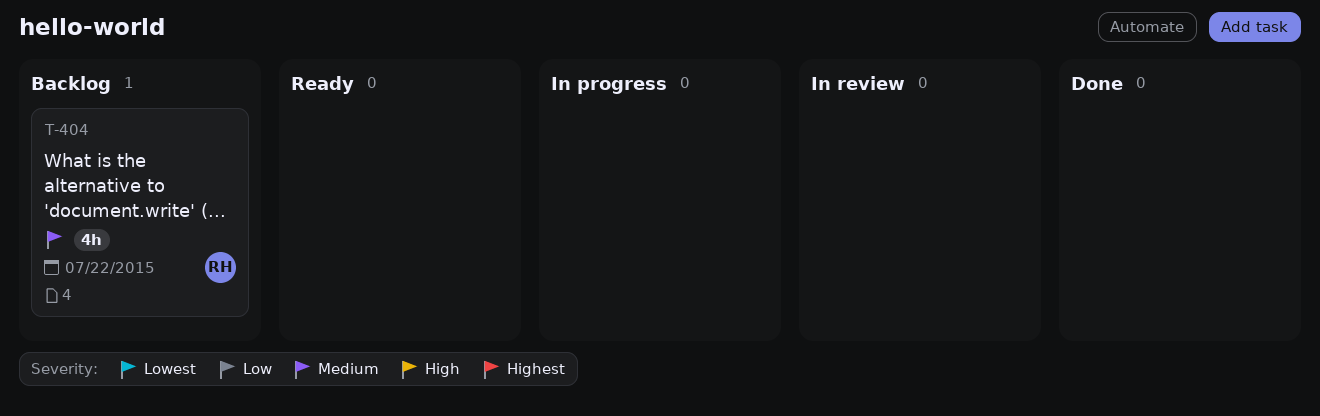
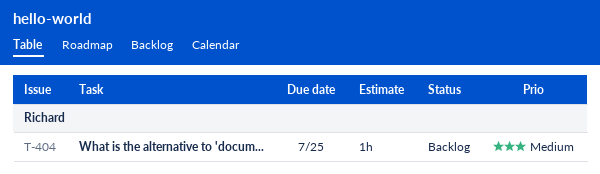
T-404, estimate: 4h -> 1h
T-404, due: Jul 22 -> Jul 25

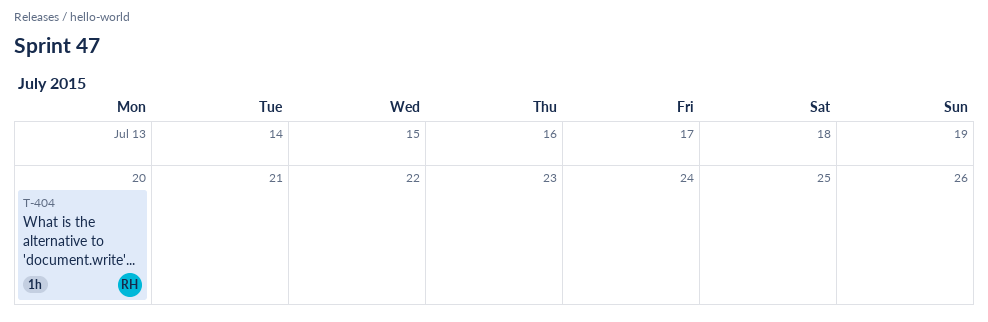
T-404, due: Jul 25 -> Jul 20

